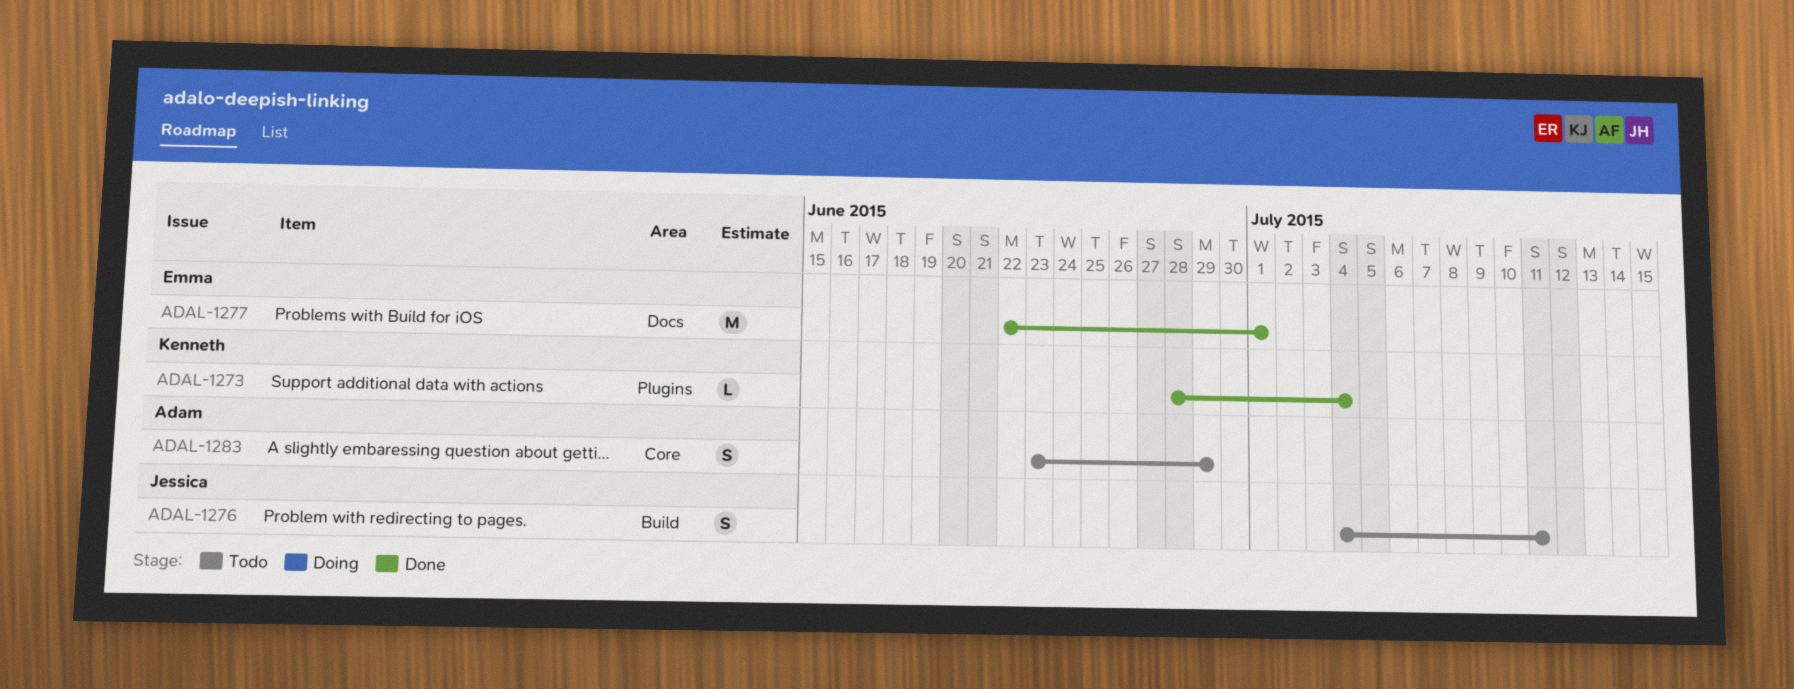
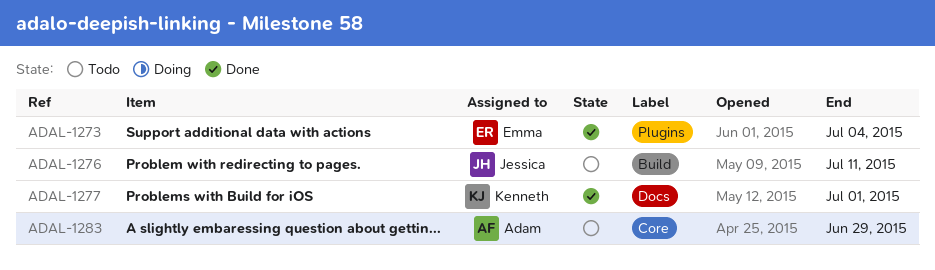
ADAL-1273, owner: Kenneth -> Emma
ADAL-1277, owner: Emma -> Kenneth

